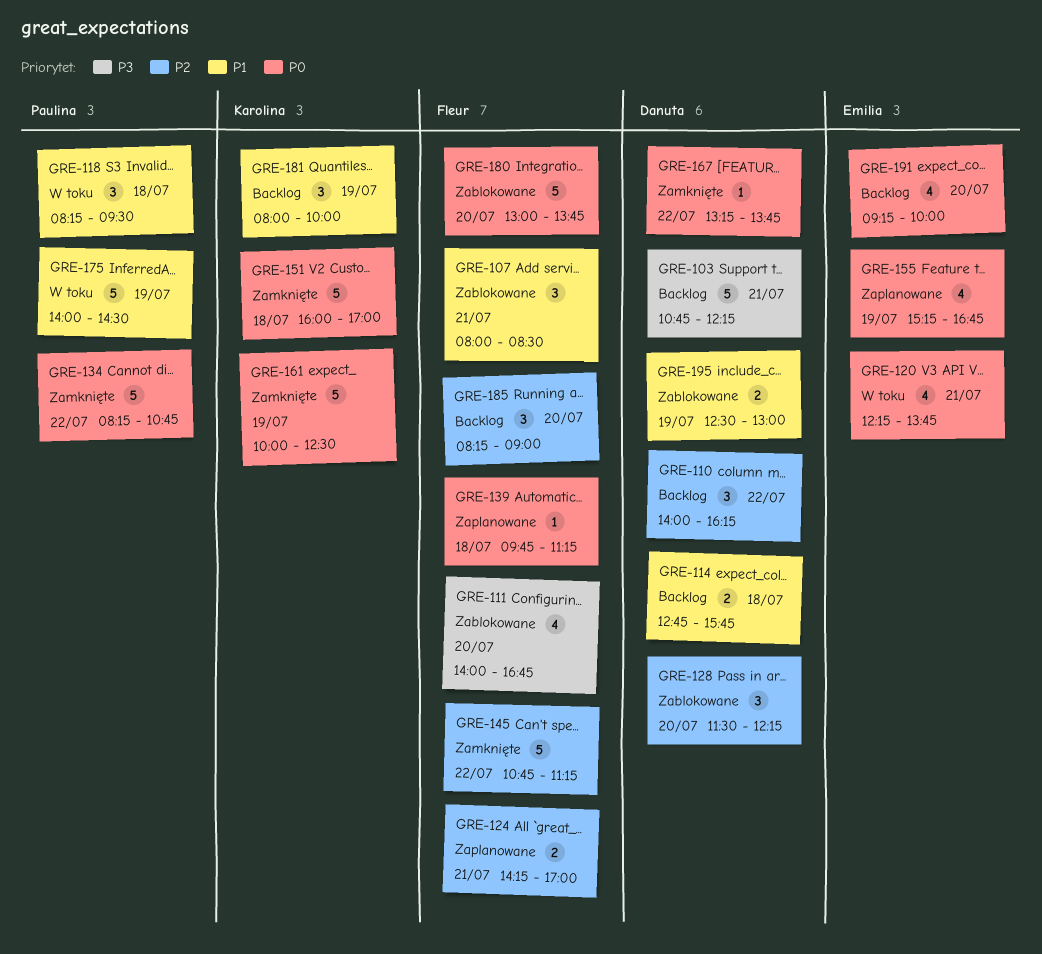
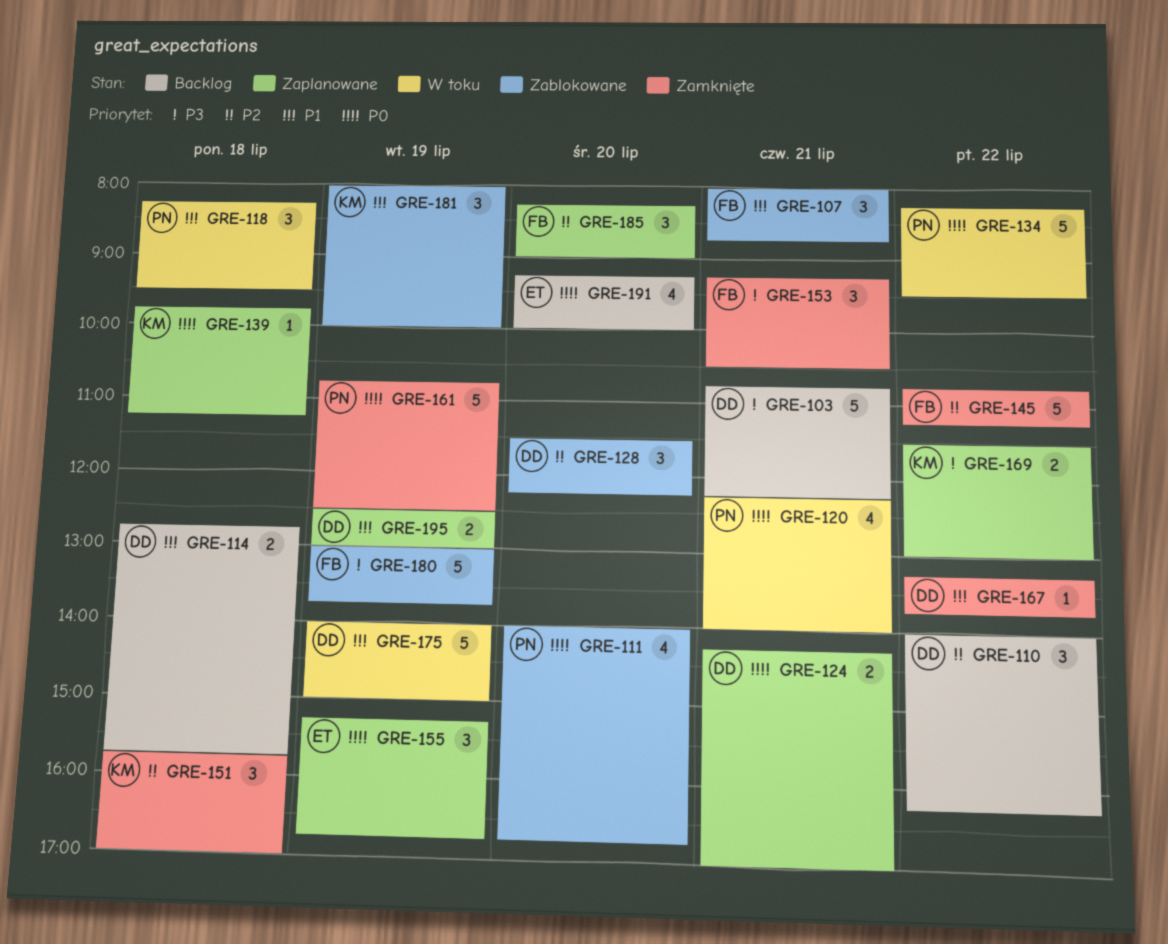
GRE-107, ends: 08:30 -> 08:45
GRE-111, owner: Fleur -> Paulina
GRE-111, priority: P3 -> P0
GRE-120, owner: Emilia -> Paulina
GRE-120, ends: 13:45 -> 14:00
GRE-124, owner: Fleur -> Danuta
GRE-124, priority: P2 -> P0
GRE-134, status: Zamknięte -> W toku
GRE-134, ends: 10:45 -> 09:30
GRE-139, owner: Fleur -> Karolina
GRE-151, priority: P0 -> P2
GRE-151, estimate: 5 -> 3
GRE-151, begins: 16:00 -> 15:45
GRE-153: none -> present
GRE-155, estimate: 4 -> 3
GRE-161, owner: Karolina -> Paulina
GRE-161, begins: 10:00 -> 10:45
GRE-167, priority: P0 -> P1
GRE-169: none -> present
GRE-175, owner: Paulina -> Danuta
GRE-175, ends: 14:30 -> 15:00
GRE-180, priority: P0 -> P3
GRE-180, day: Jul 20 -> Jul 19
GRE-181, status: Backlog -> Zablokowane
GRE-185, status: Backlog -> Zaplanowane
GRE-195, status: Zablokowane -> Zaplanowane

